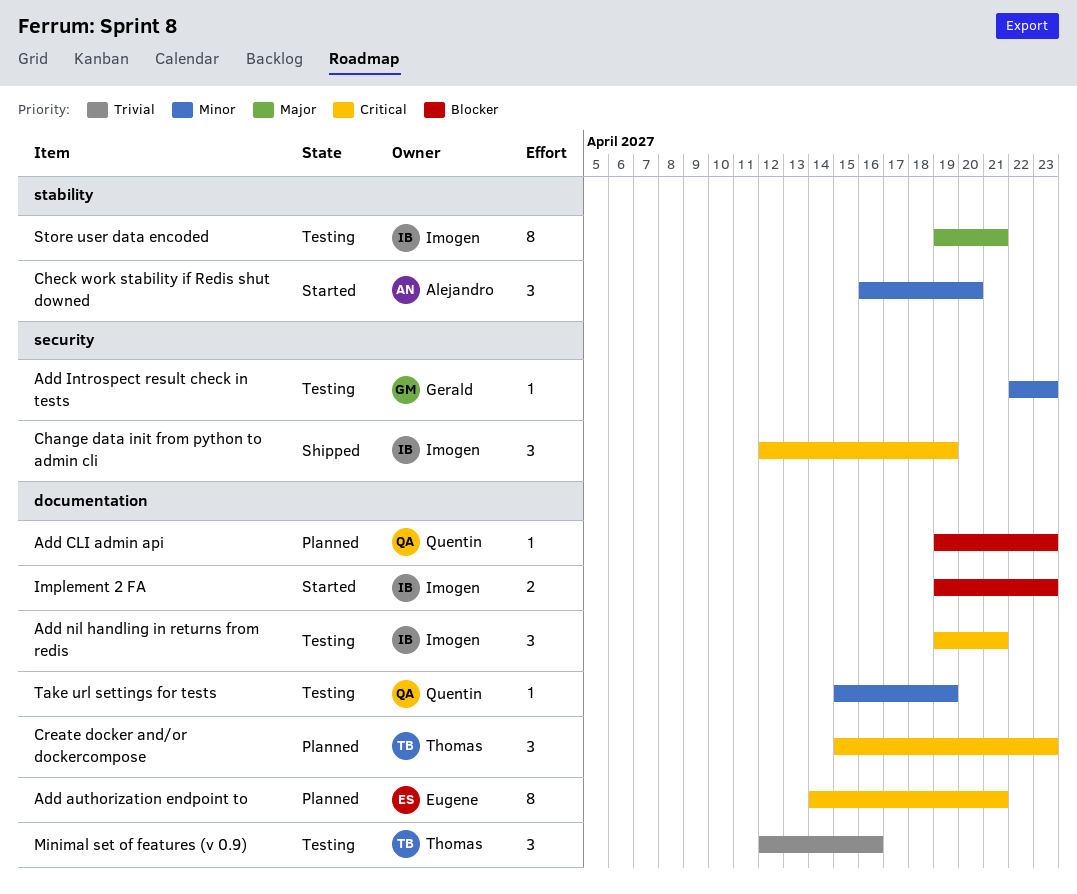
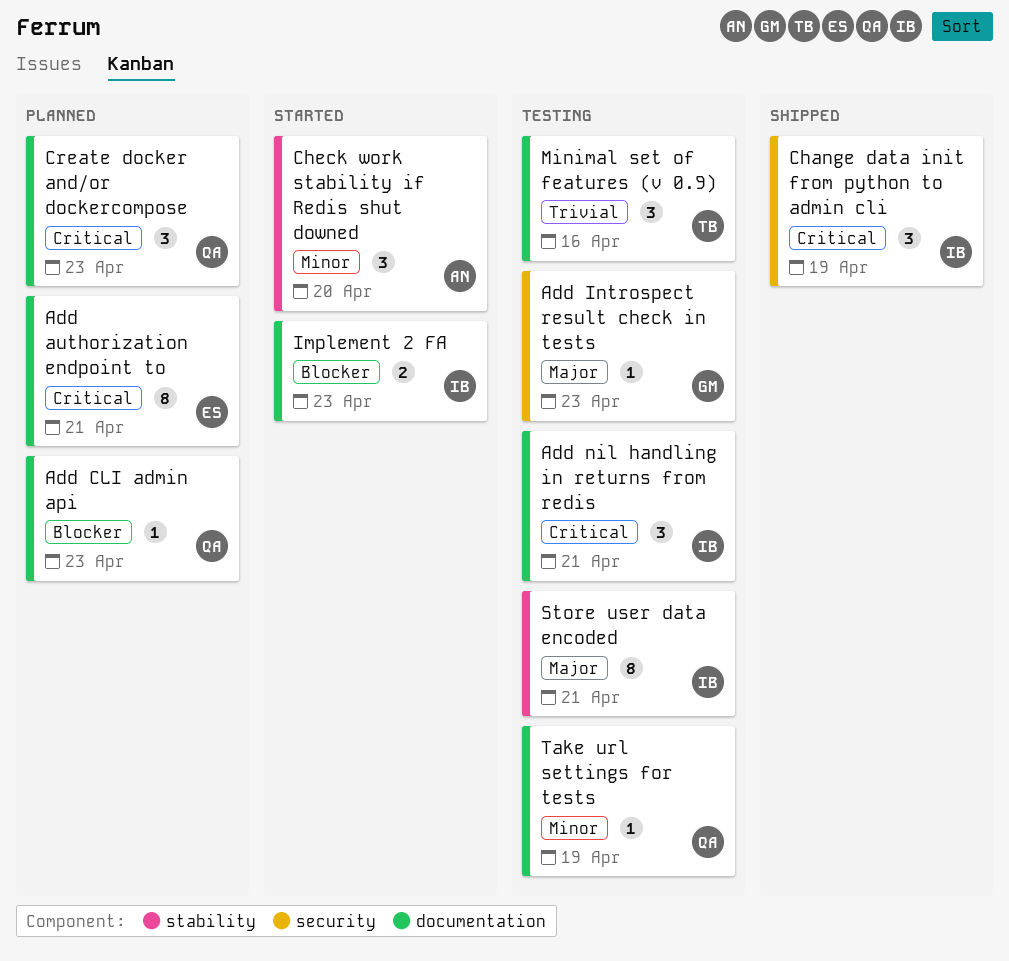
Add Introspect result check in tests, priority: Minor -> Major
Create docker and/or dockercompose, owner: Thomas -> Quentin

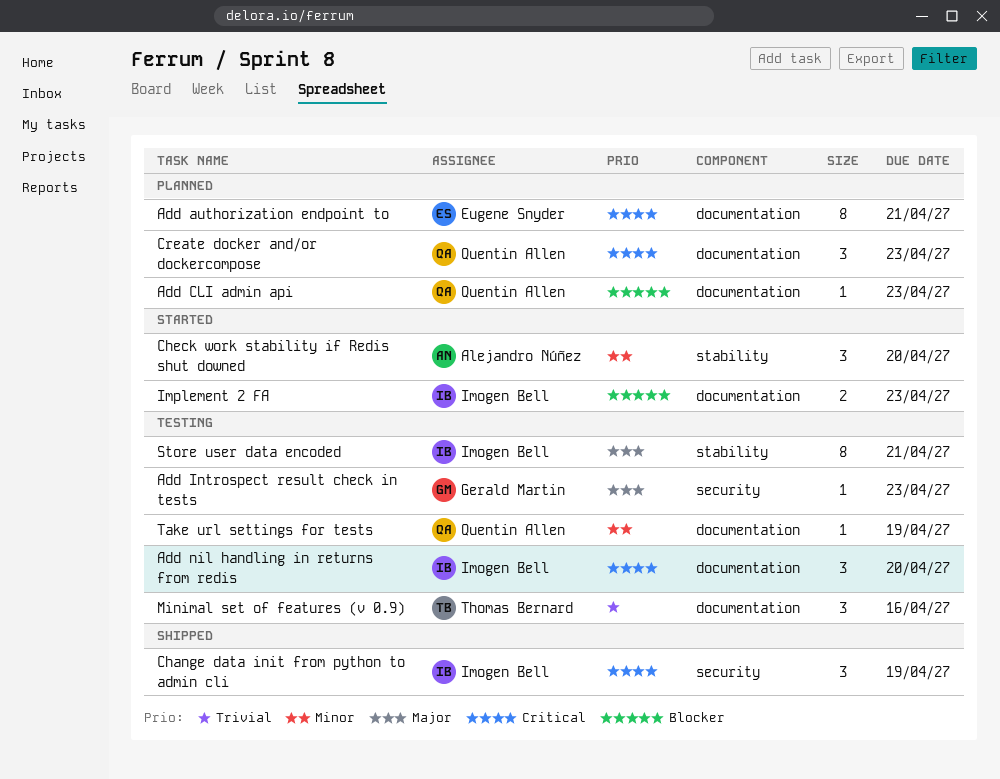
Add nil handling in returns from redis, due: Apr 21 -> Apr 20

